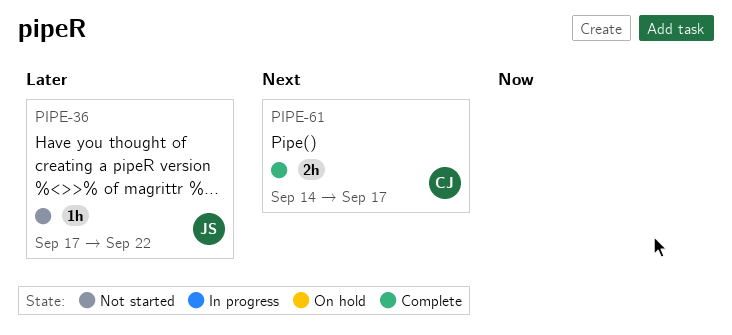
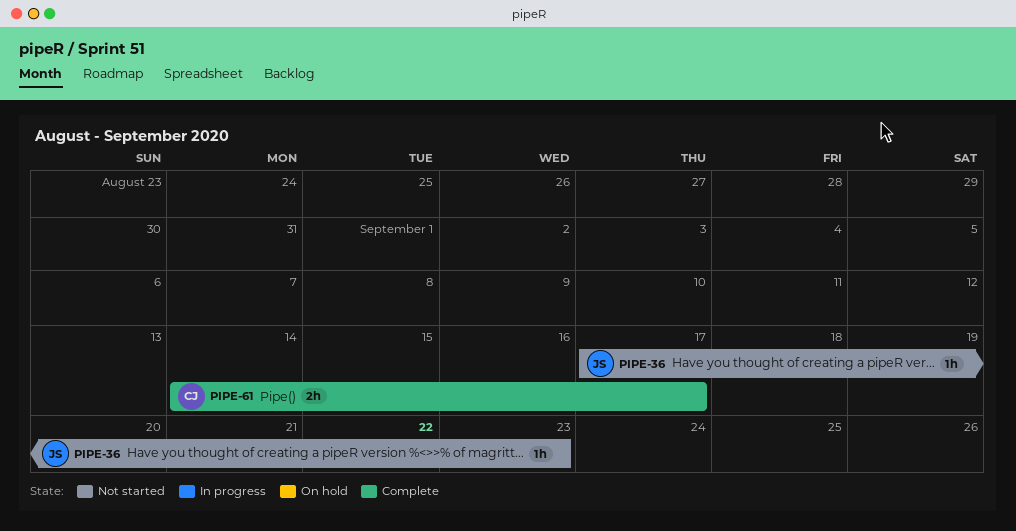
PIPE-36, due: Sep 22 -> Sep 23

